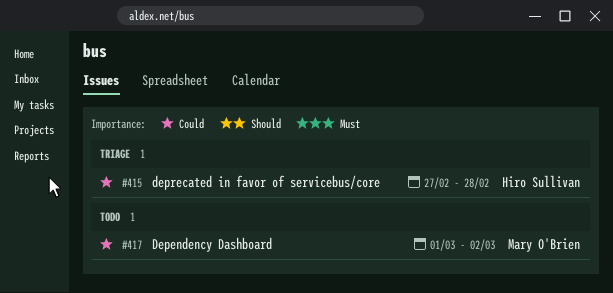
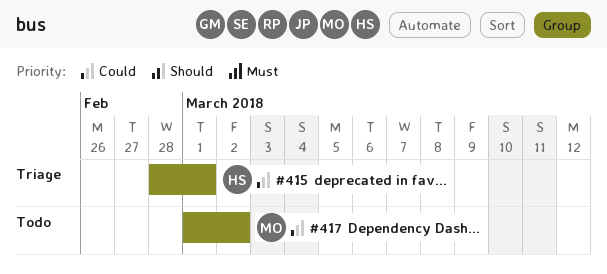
#415, start: Feb 27 -> Feb 28
#415, due: Feb 28 -> Mar 1

